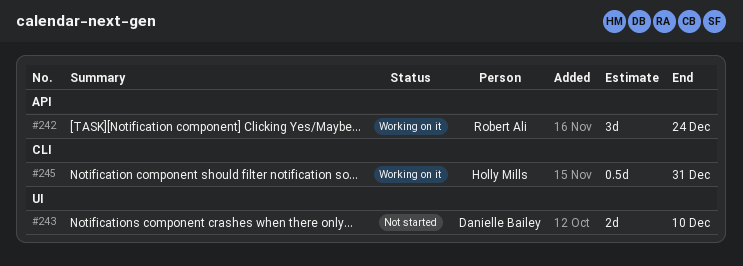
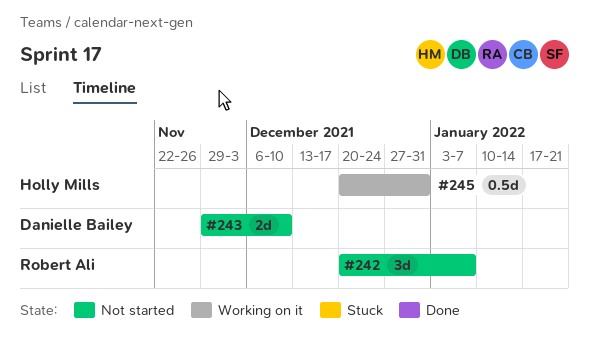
#242, status: Working on it -> Not started
#242, due: Dec 24 -> Jan 7

